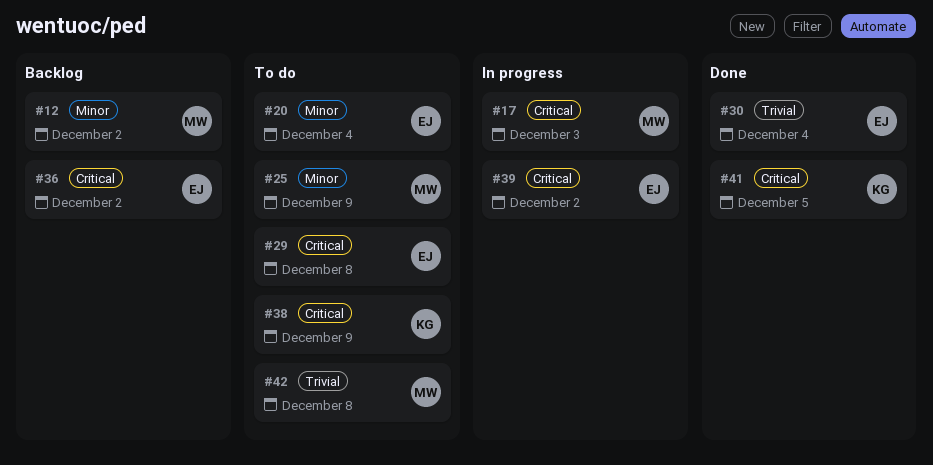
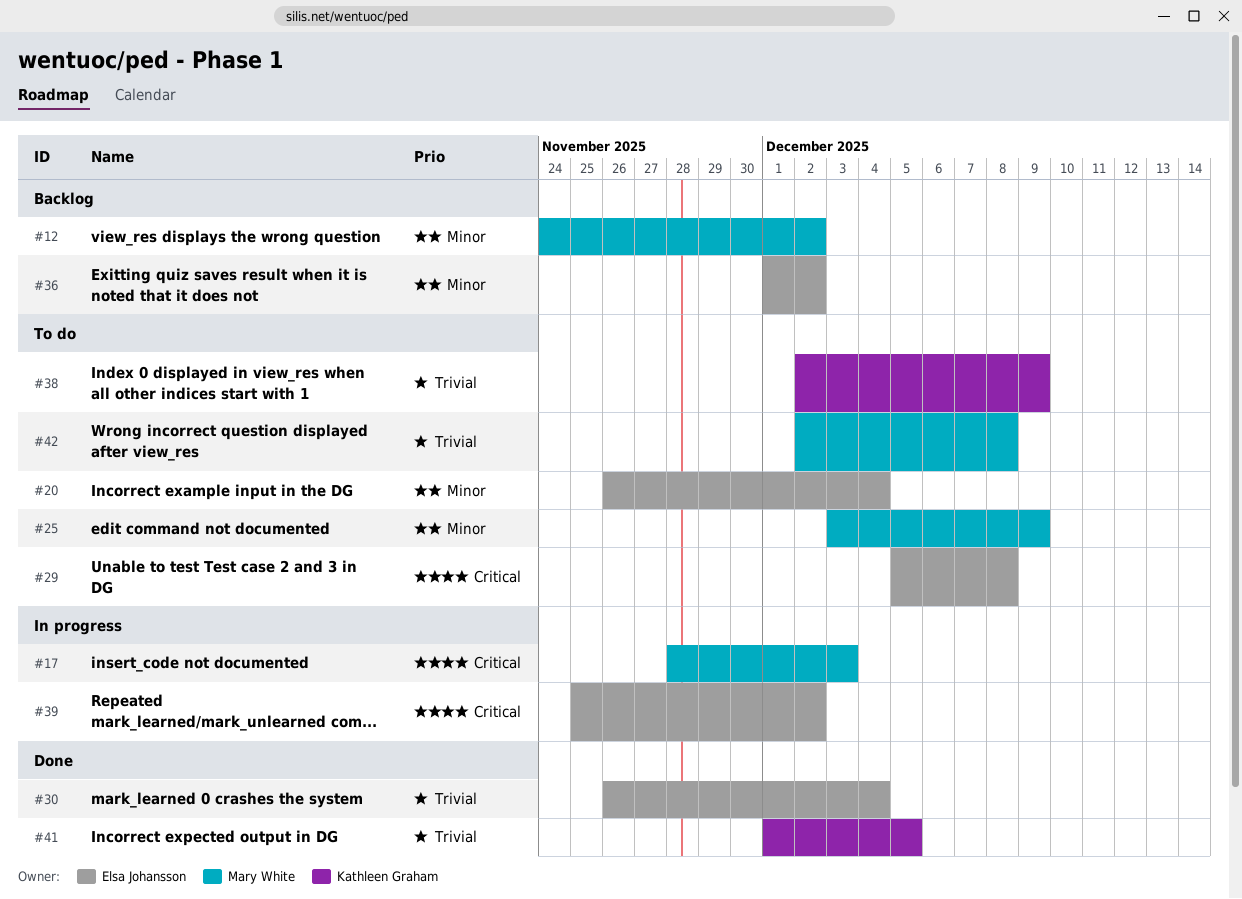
#36, priority: Critical -> Minor
#38, priority: Critical -> Trivial
#41, priority: Critical -> Trivial

